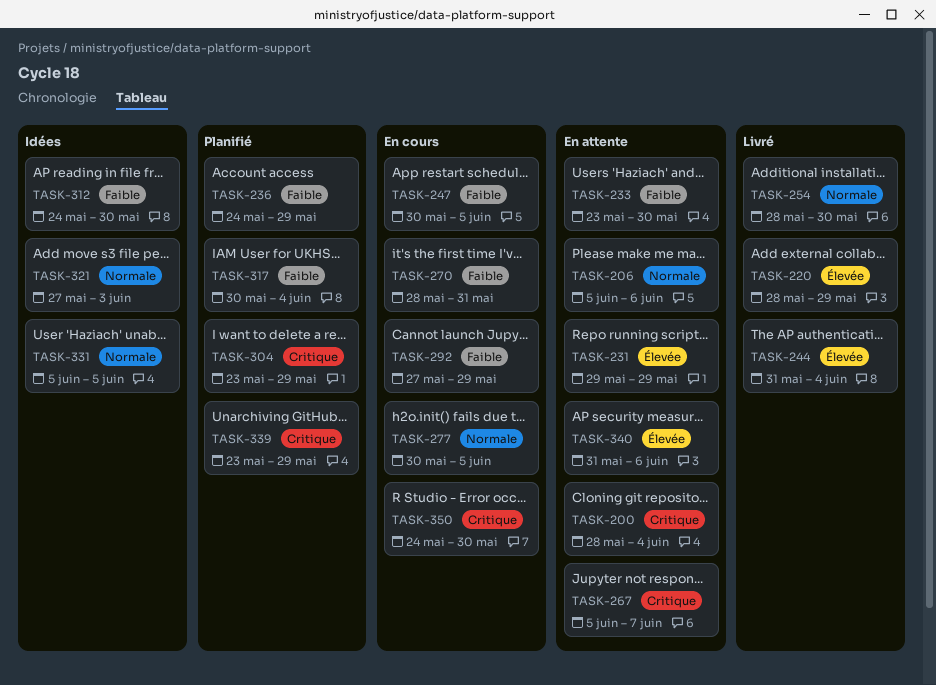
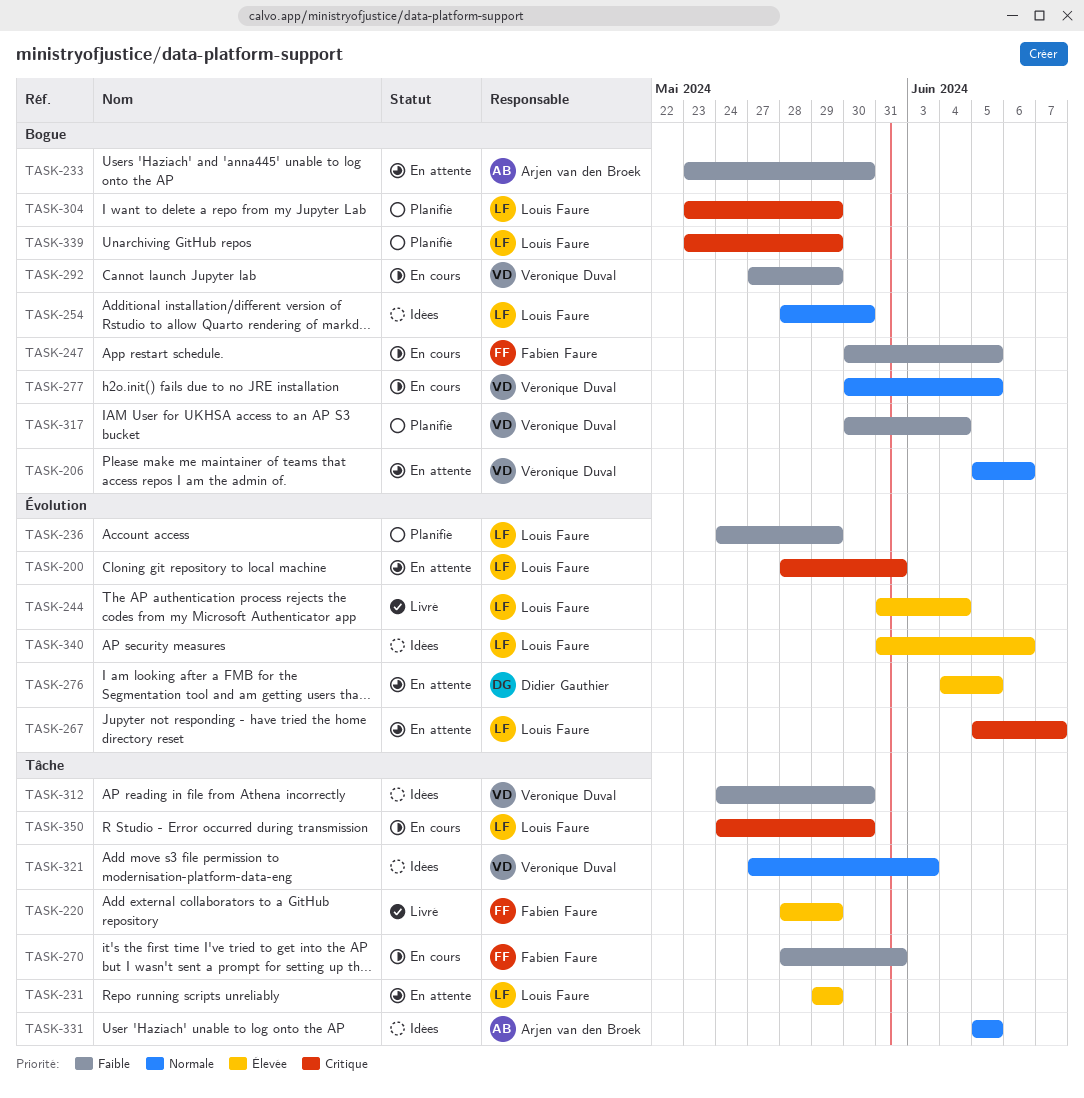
TASK-200, due: Jun 4 -> May 31
TASK-254, status: Livré -> Idées
TASK-276: none -> present
TASK-340, status: En attente -> Idées

